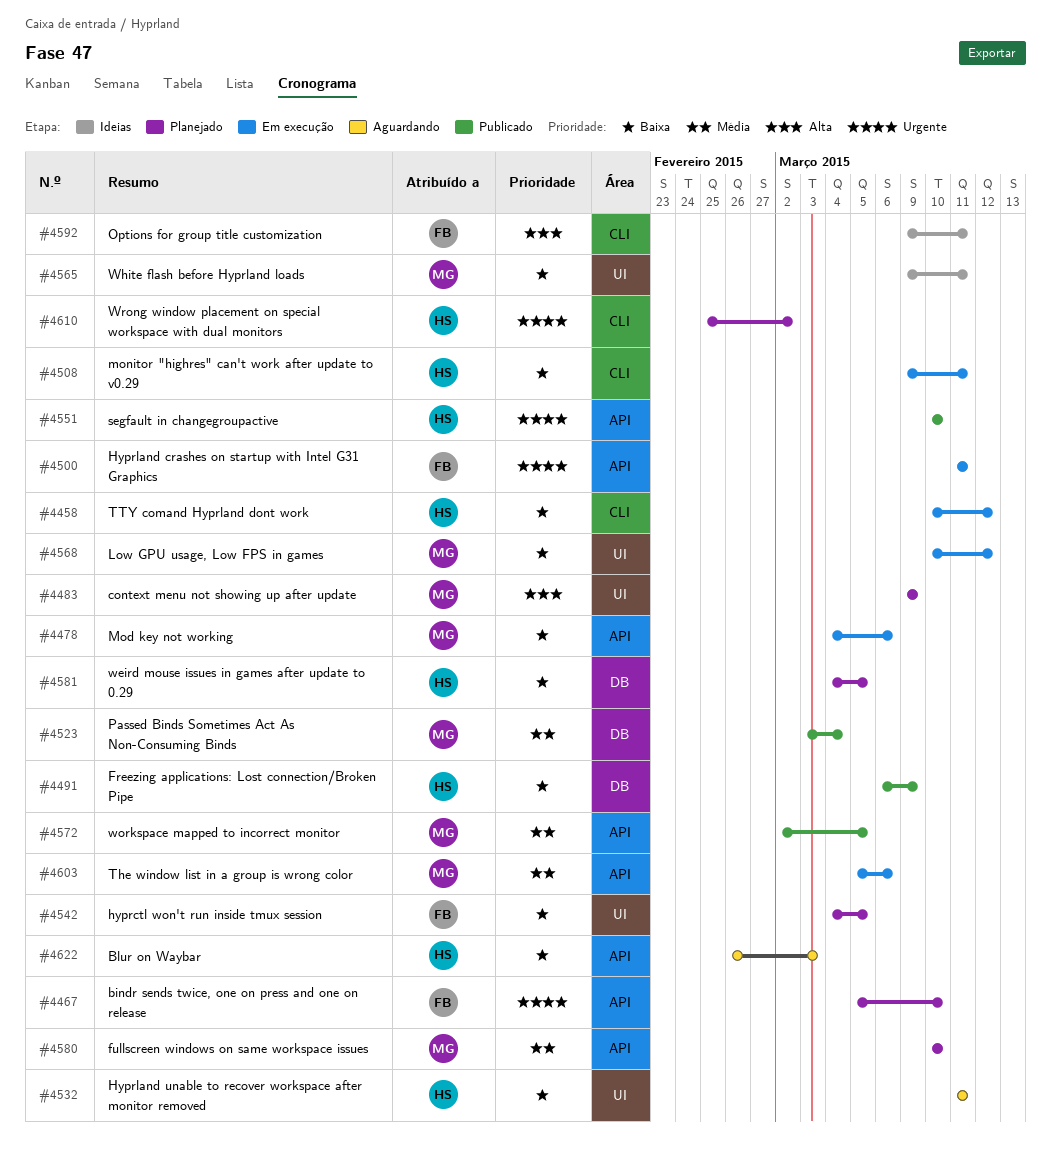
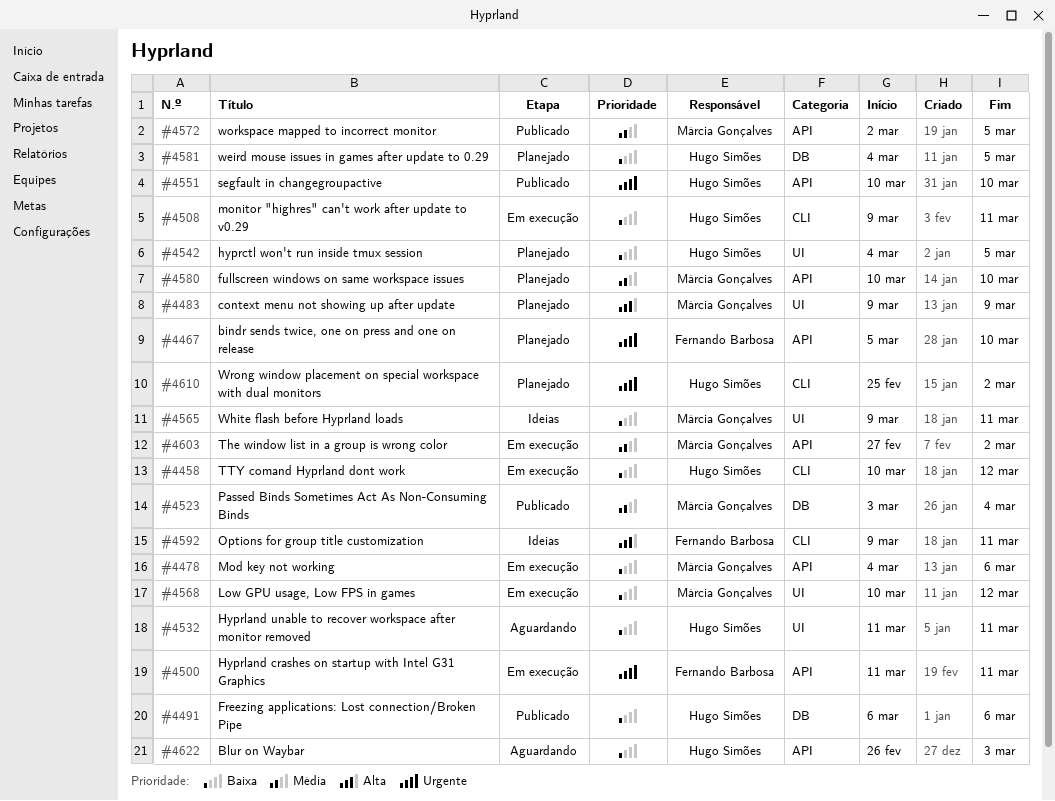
#4491, due: Mar 9 -> Mar 6
#4542, owner: Fernando Barbosa -> Hugo Simões
#4603, start: Mar 5 -> Feb 27
#4603, due: Mar 6 -> Mar 2

